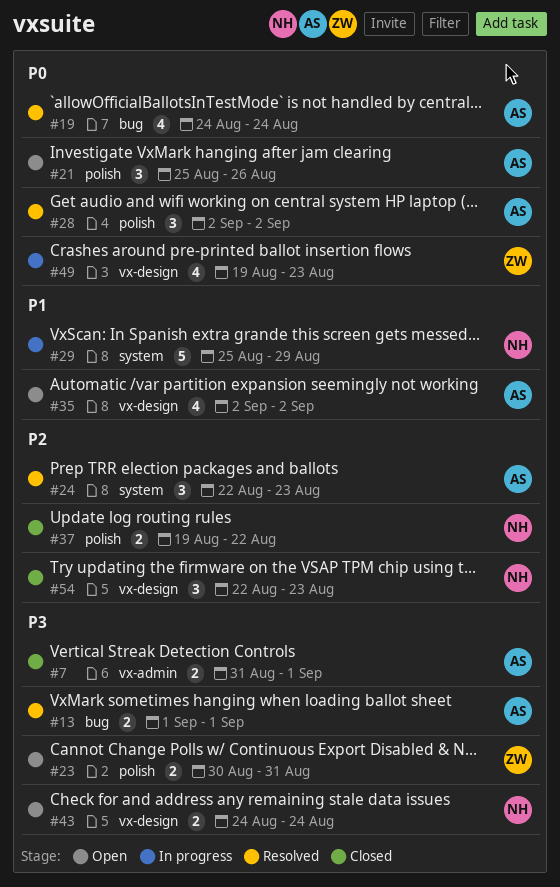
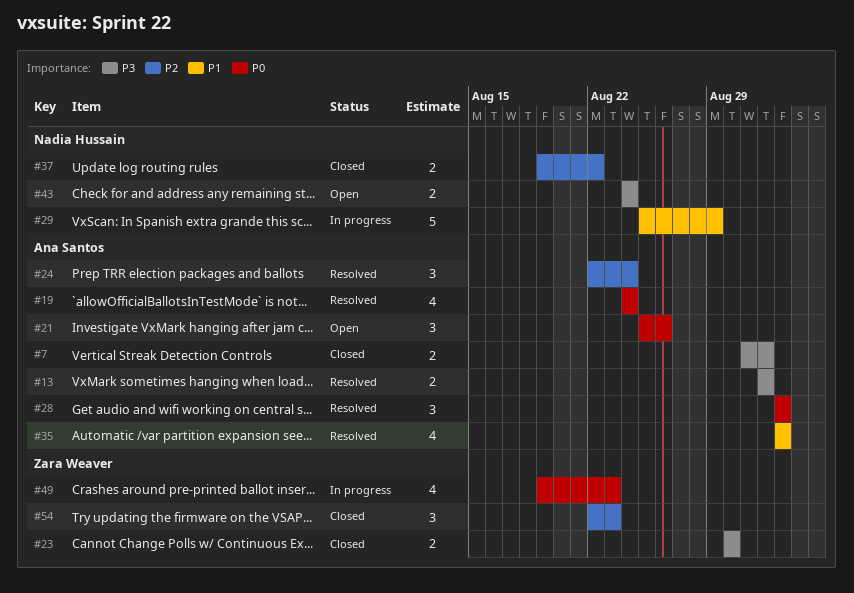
#23, status: Open -> Closed
#23, due: Aug 31 -> Aug 30
#24, due: Aug 23 -> Aug 24
#35, status: Open -> Resolved
#54, owner: Nadia Hussain -> Zara Weaver

